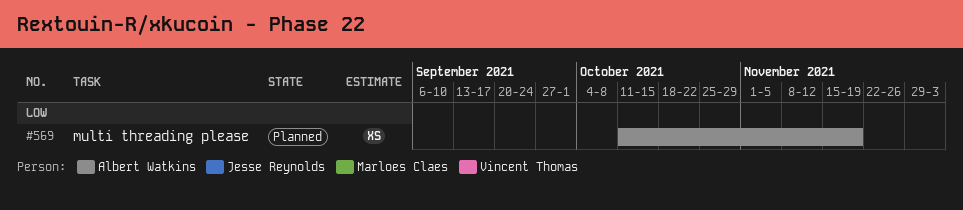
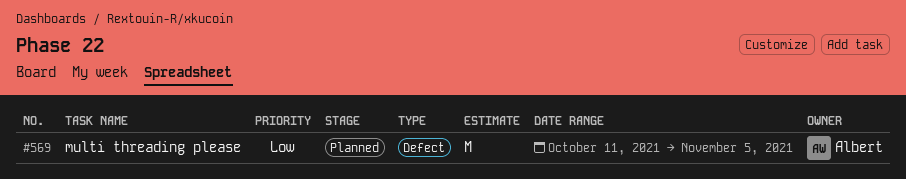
#569, estimate: XS -> M
#569, due: Nov 19 -> Nov 5

